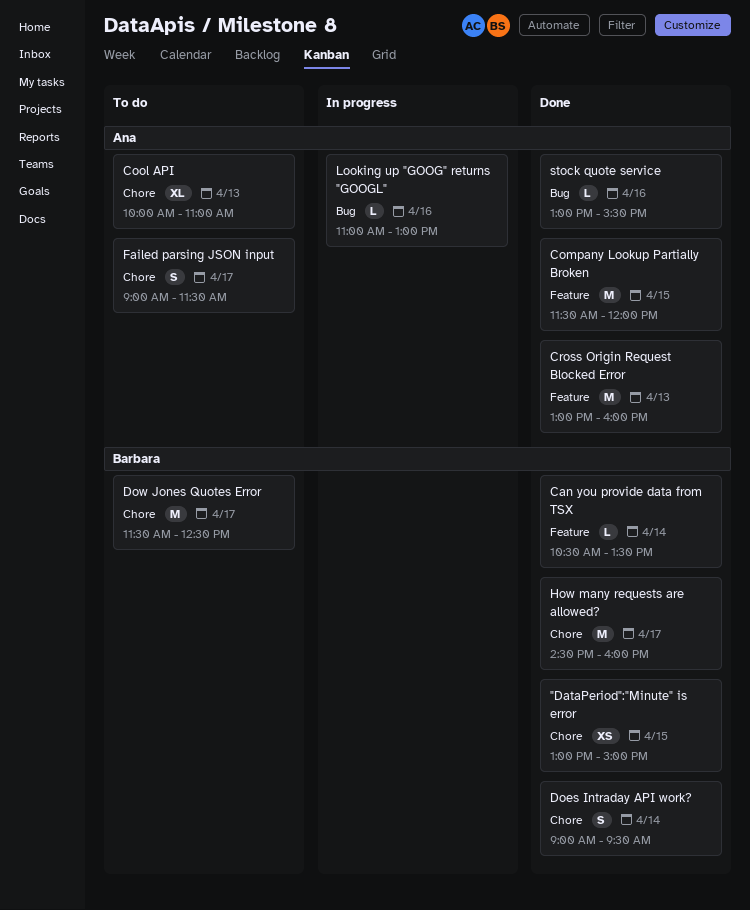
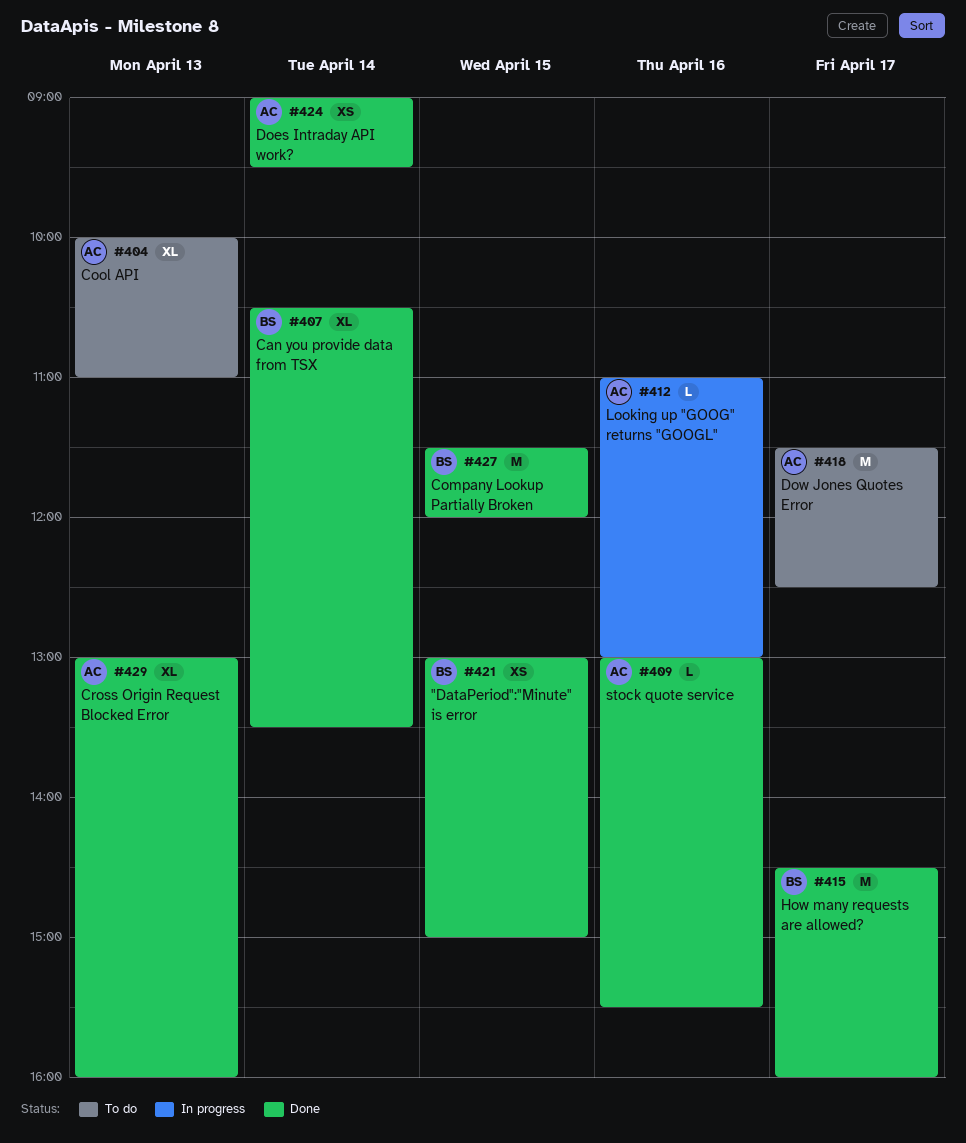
Can you provide data from TSX, estimate: L -> XL
Company Lookup Partially Broken, owner: Ana -> Barbara
Cross Origin Request Blocked Error, estimate: M -> XL
Does Intraday API work?, owner: Barbara -> Ana
Does Intraday API work?, estimate: S -> XS
Dow Jones Quotes Error, owner: Barbara -> Ana
Failed parsing JSON input: present -> none

